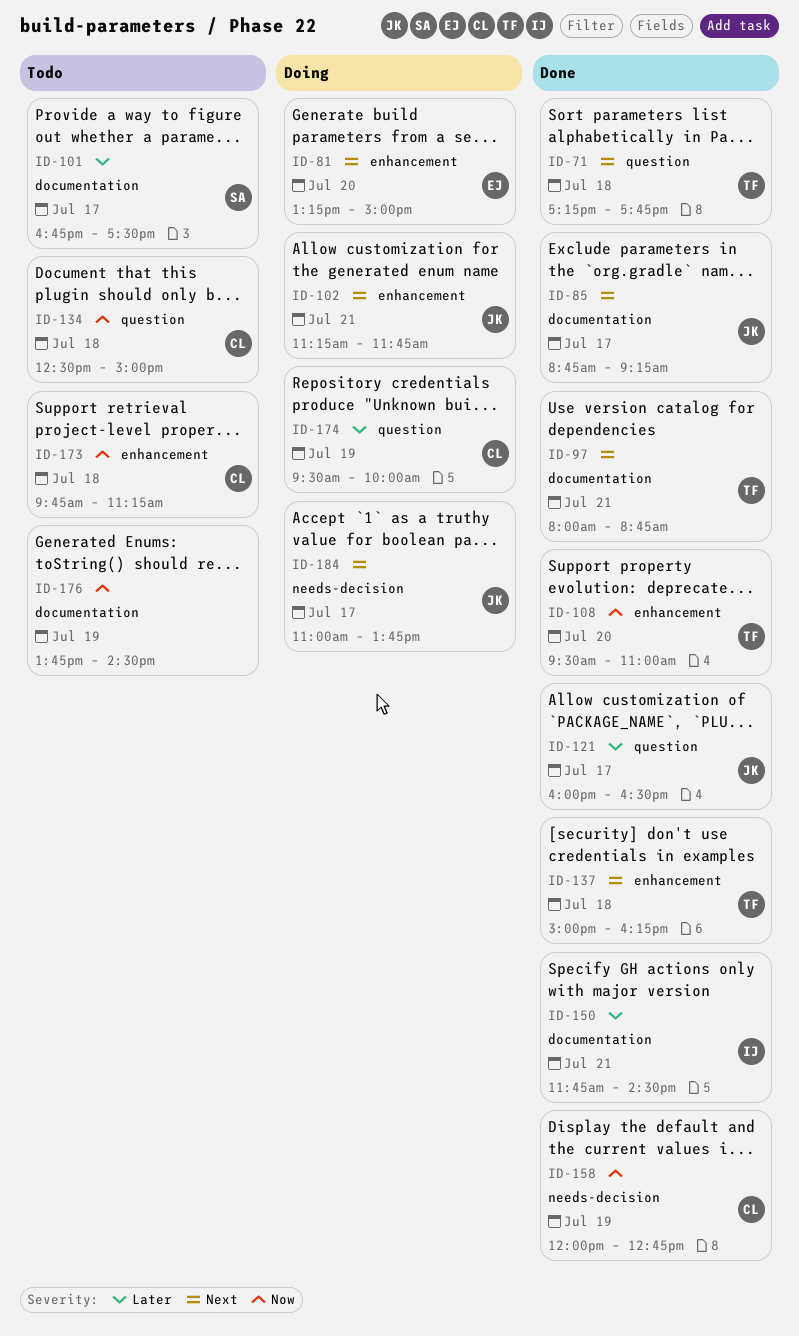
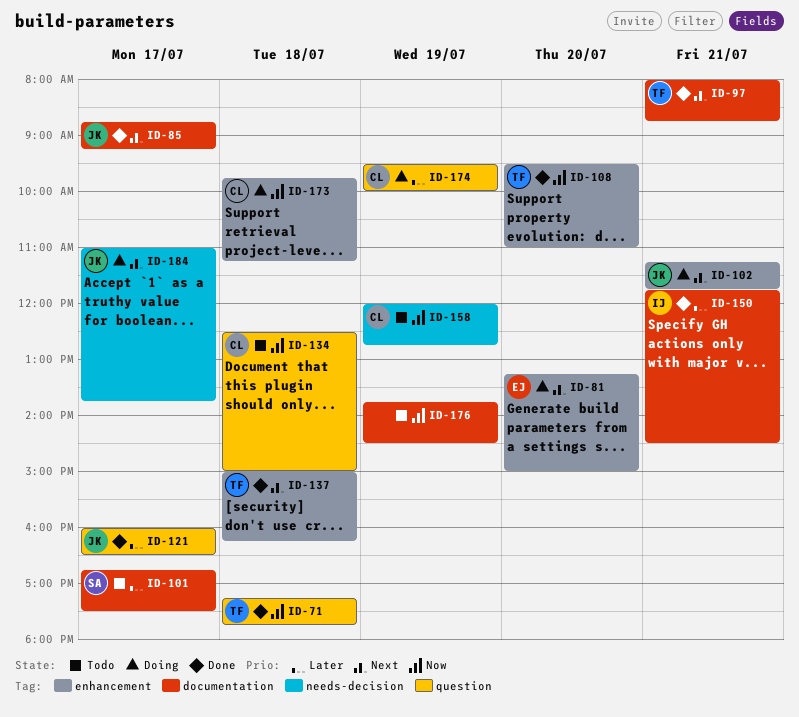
ID-71, priority: Next -> Now
ID-158, status: Done -> Todo
ID-173, status: Todo -> Doing

